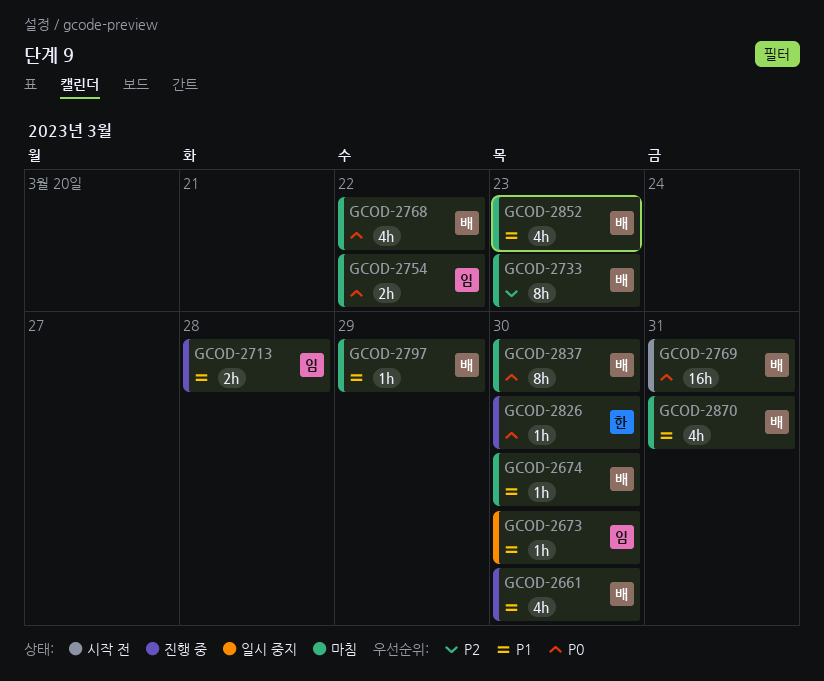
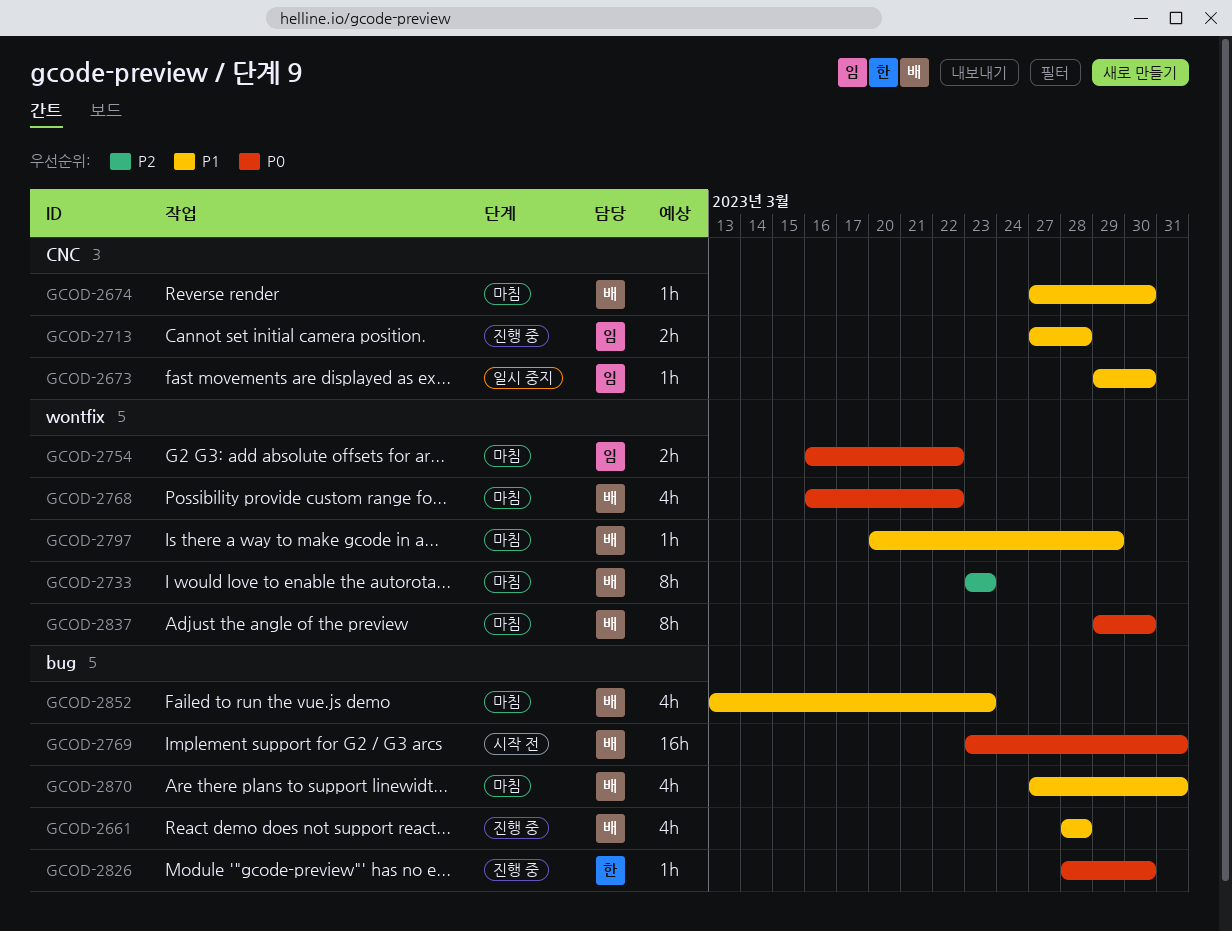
GCOD-2661, due: Mar 30 -> Mar 28

